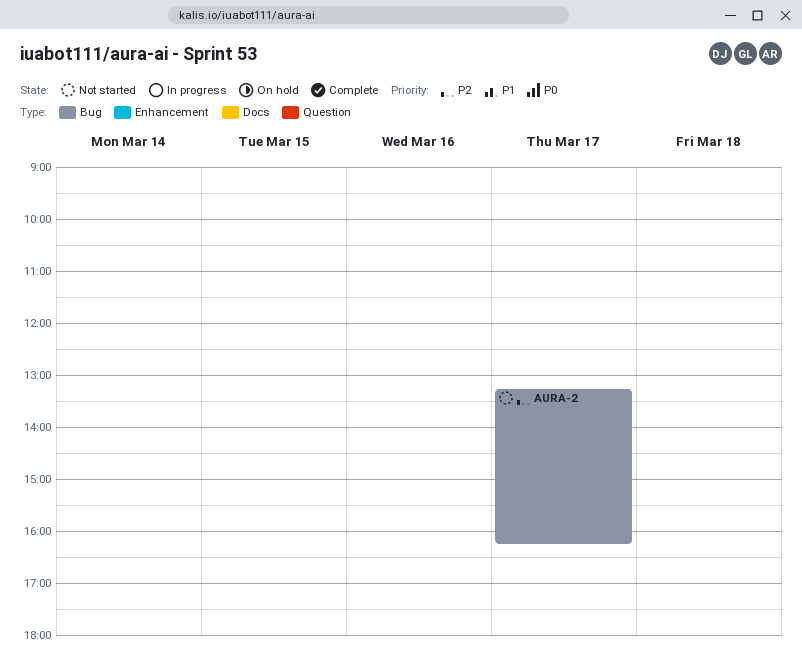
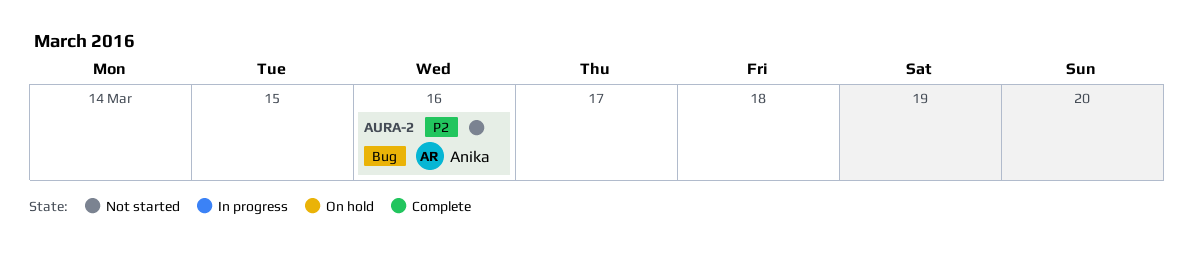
AURA-2, day: Mar 17 -> Mar 16

